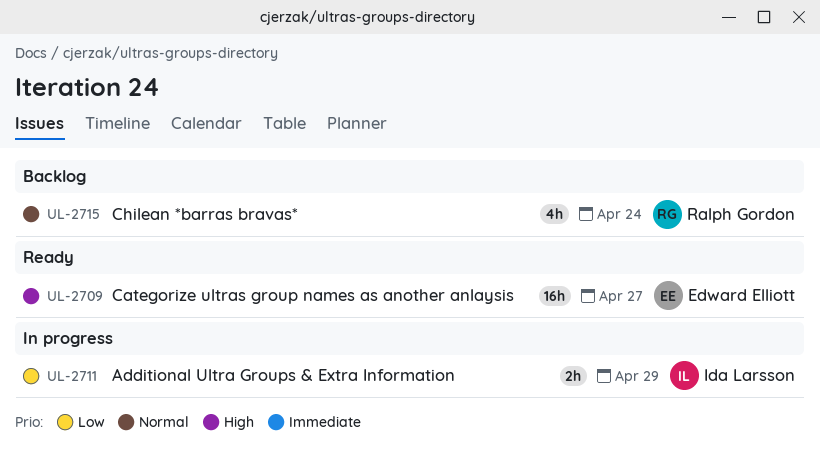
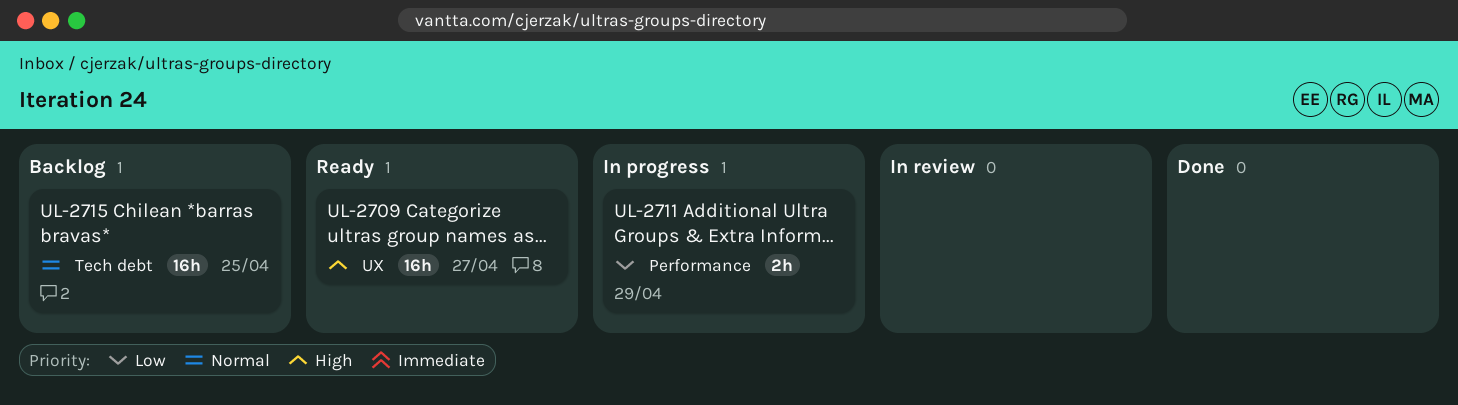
UL-2715, estimate: 4h -> 16h
UL-2715, due: Apr 24 -> Apr 25

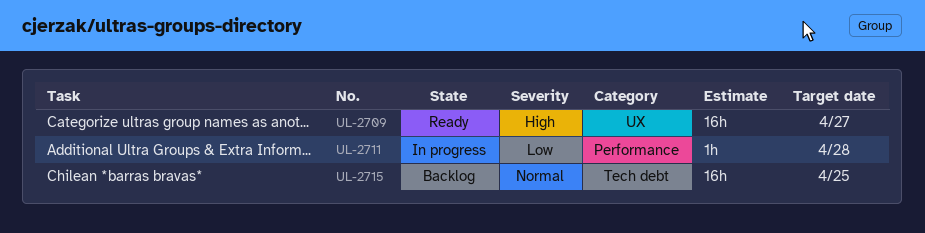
UL-2711, estimate: 2h -> 1h
UL-2711, due: Apr 29 -> Apr 28

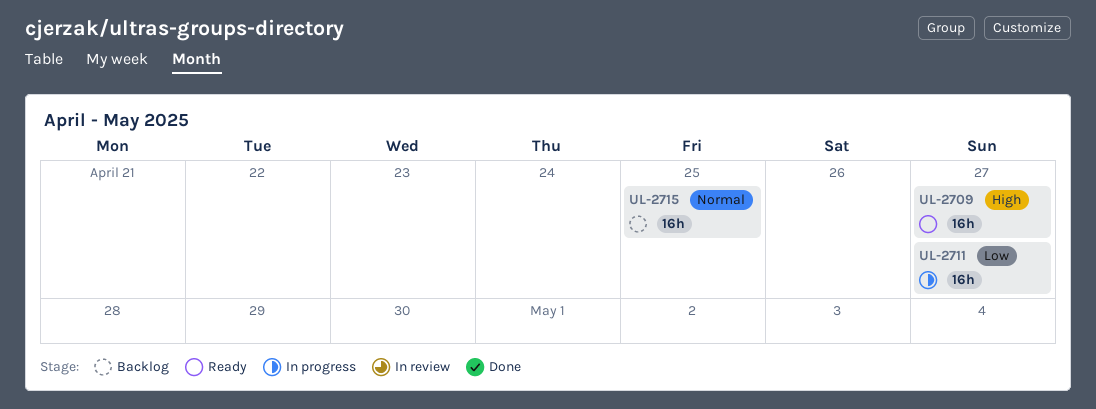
UL-2711, estimate: 1h -> 16h
UL-2711, due: Apr 28 -> Apr 27

